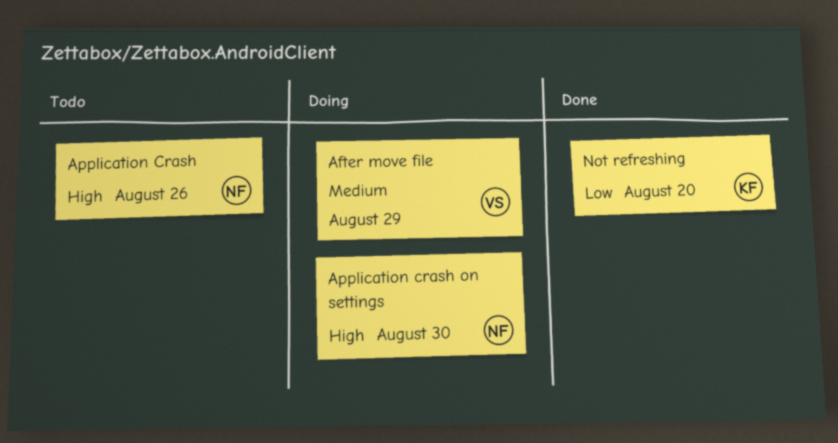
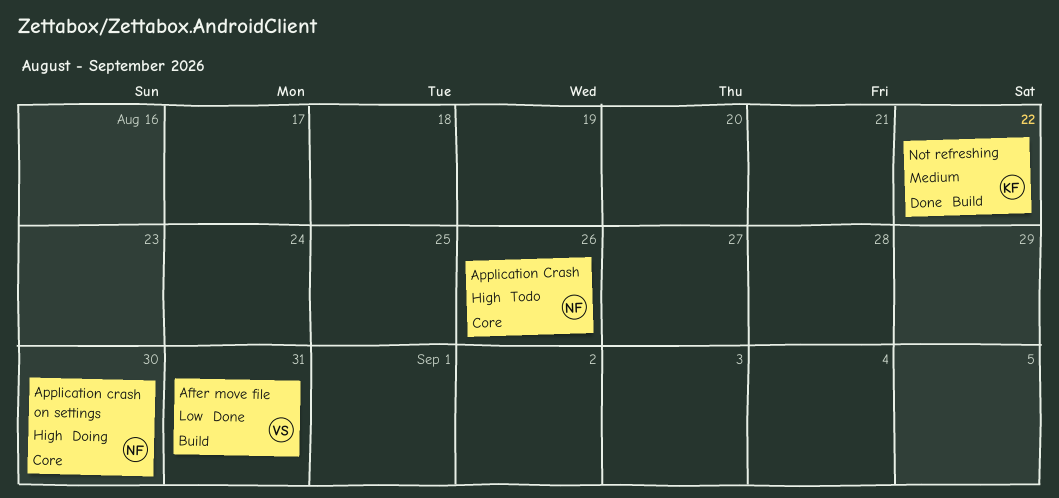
After move file, status: Doing -> Done
After move file, priority: Medium -> Low
After move file, due: Aug 29 -> Aug 31
Not refreshing, priority: Low -> Medium
Not refreshing, due: Aug 20 -> Aug 22

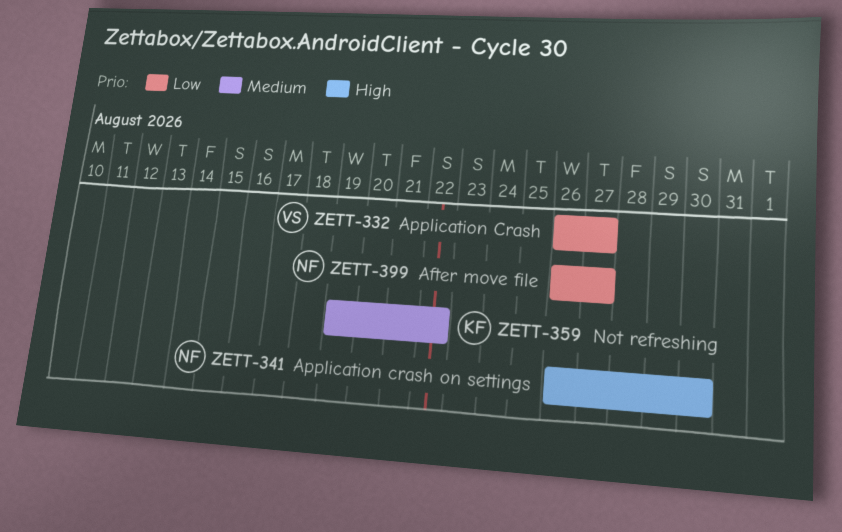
After move file, owner: VS -> NF
After move file, due: Aug 31 -> Aug 27
Application Crash, owner: NF -> VS
Application Crash, priority: High -> Low
Application Crash, due: Aug 26 -> Aug 27

